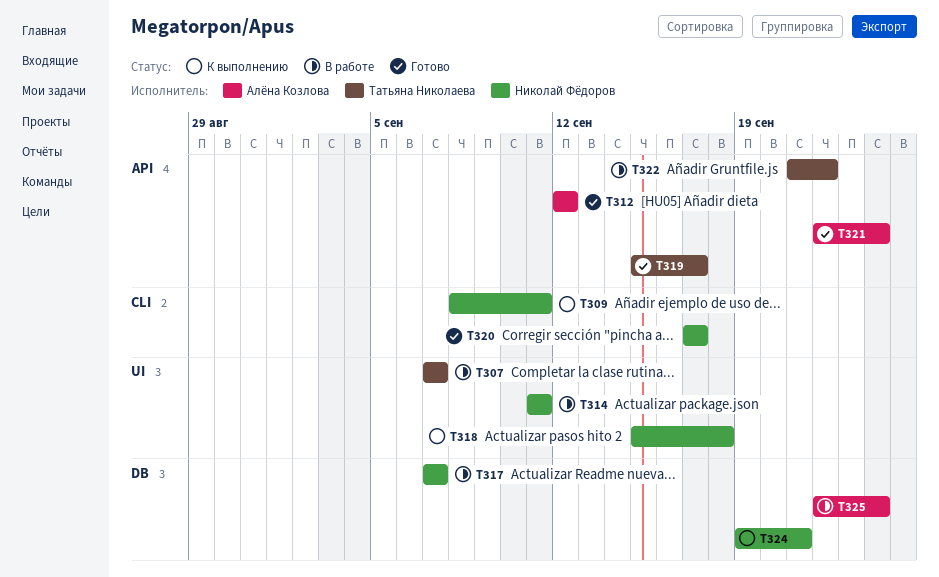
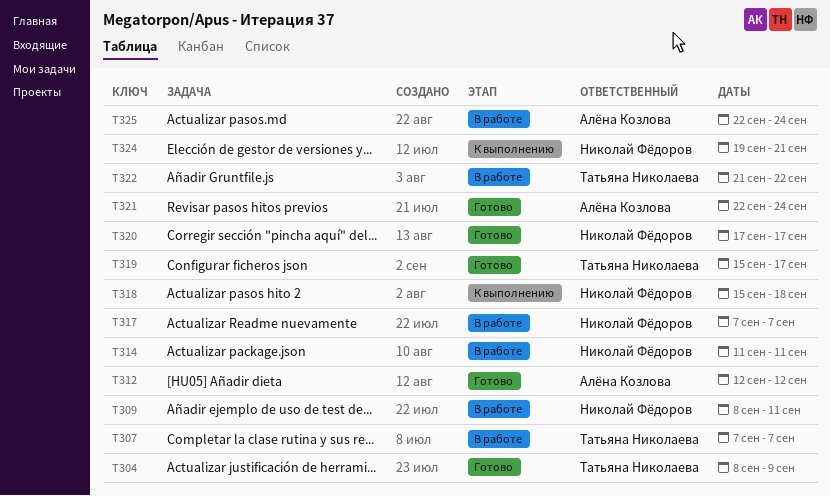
T304: none -> present
T309, status: К выполнению -> В работе

